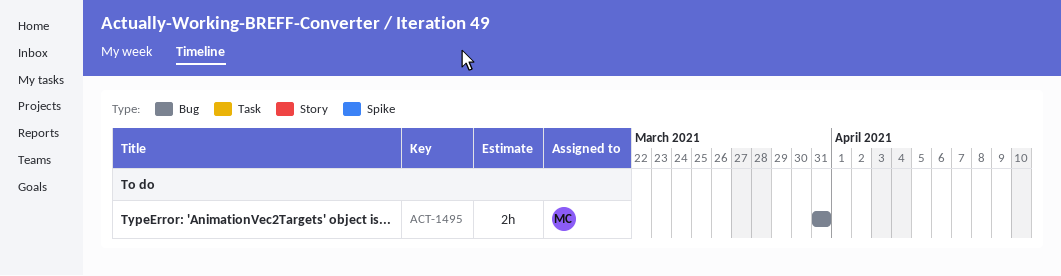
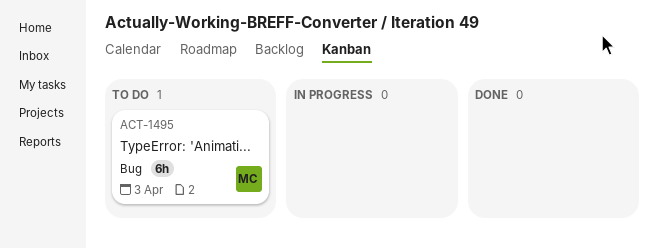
ACT-1495, estimate: 2h -> 6h
ACT-1495, due: Mar 31 -> Apr 3

